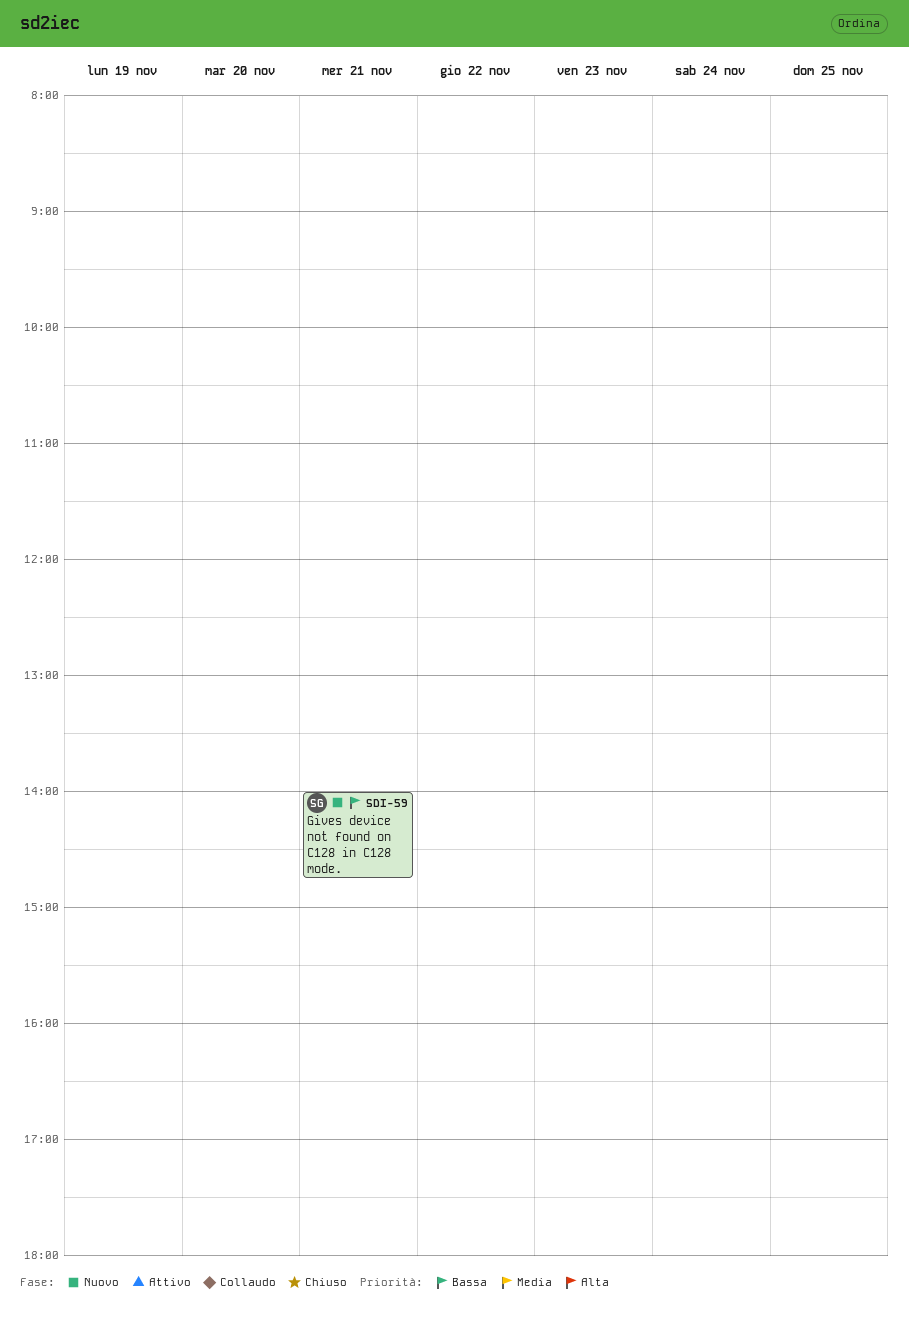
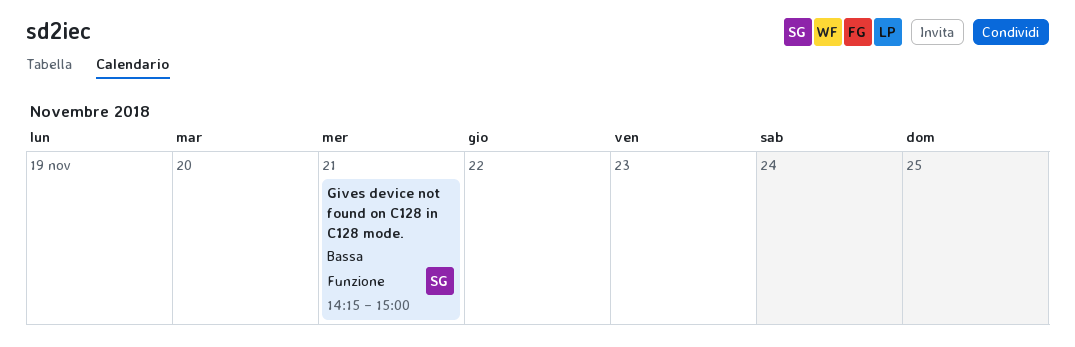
Gives device not found on C128 in C128 mode., begins: 14:00 -> 14:15
Gives device not found on C128 in C128 mode., ends: 14:45 -> 15:00

